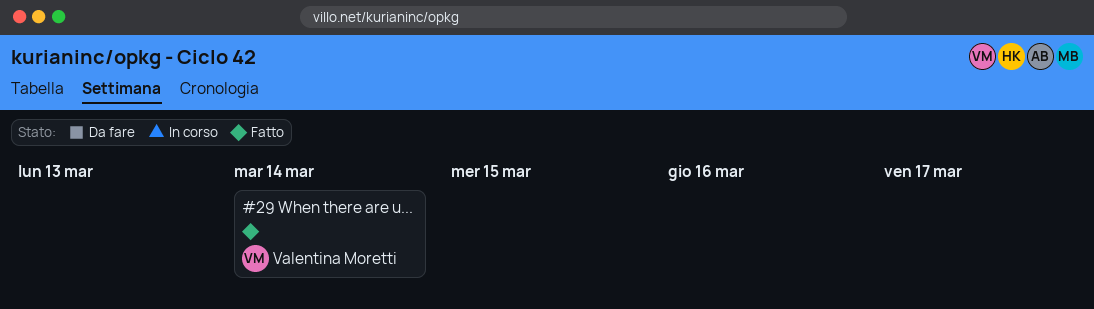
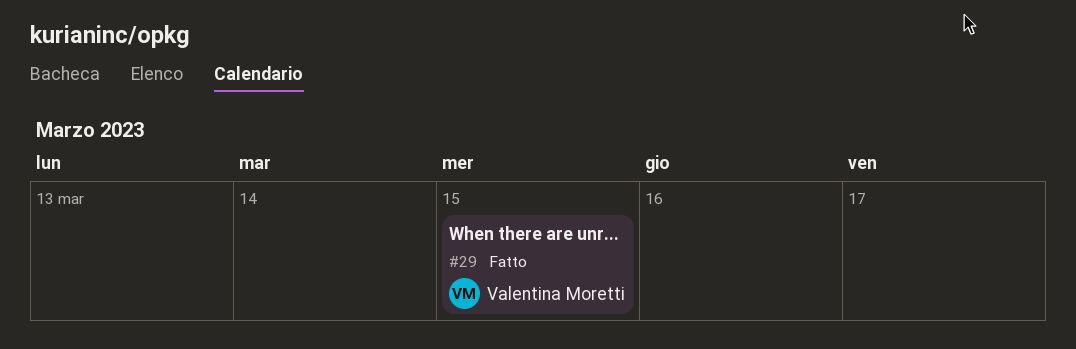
#29, due: Mar 14 -> Mar 15

